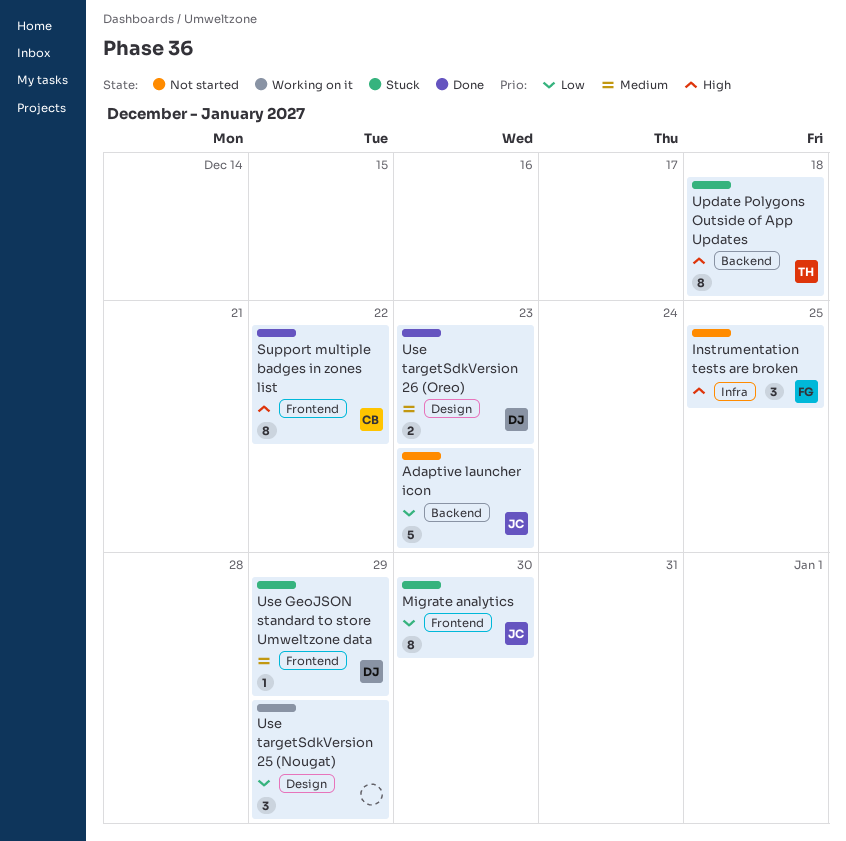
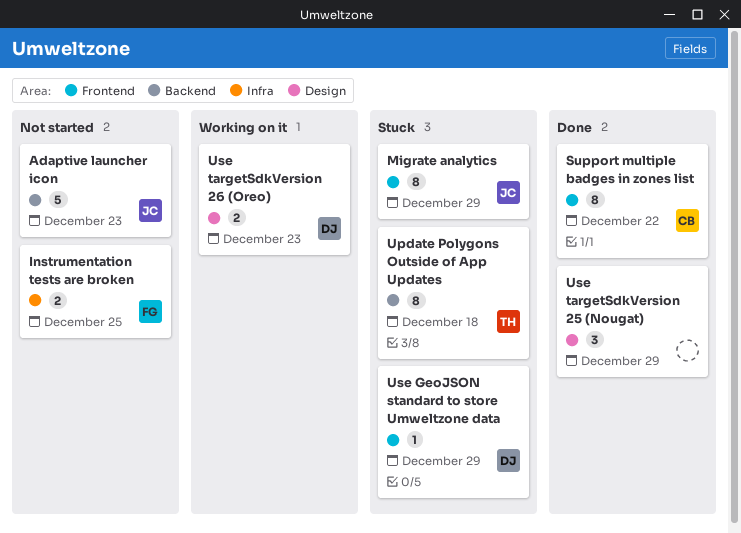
Instrumentation tests are broken, estimate: 3 -> 2
Migrate analytics, due: Dec 30 -> Dec 29
Use targetSdkVersion 25 (Nougat), status: Working on it -> Done
Use targetSdkVersion 26 (Oreo), status: Done -> Working on it

